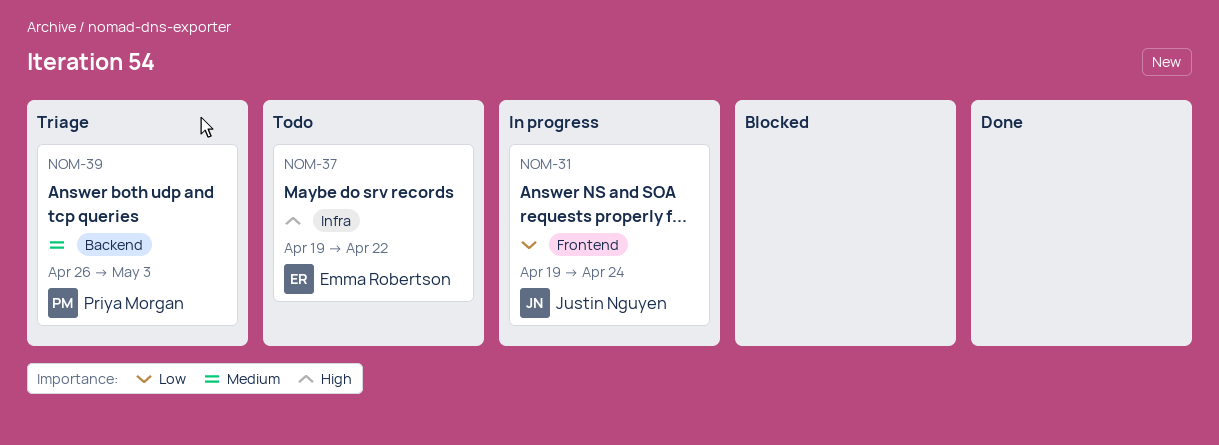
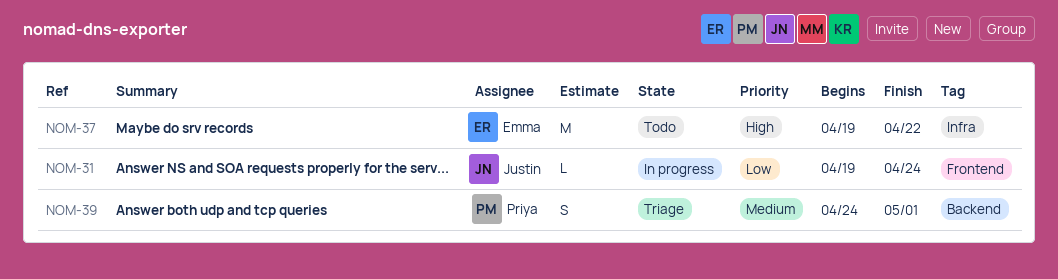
NOM-39, start: Apr 26 -> Apr 24
NOM-39, due: May 3 -> May 1

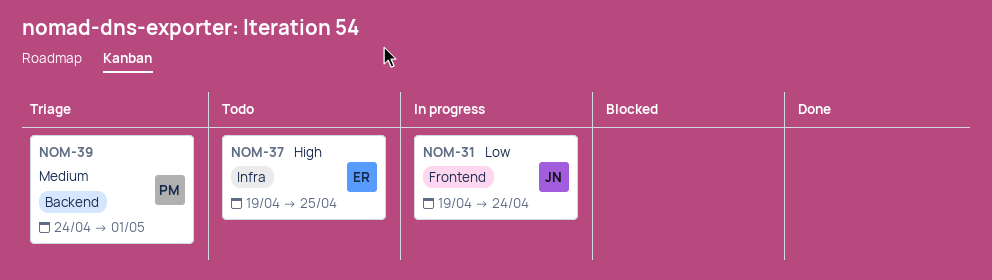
NOM-37, due: Apr 22 -> Apr 25

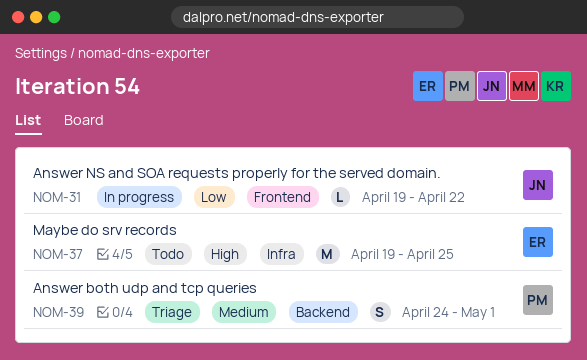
NOM-31, due: Apr 24 -> Apr 22

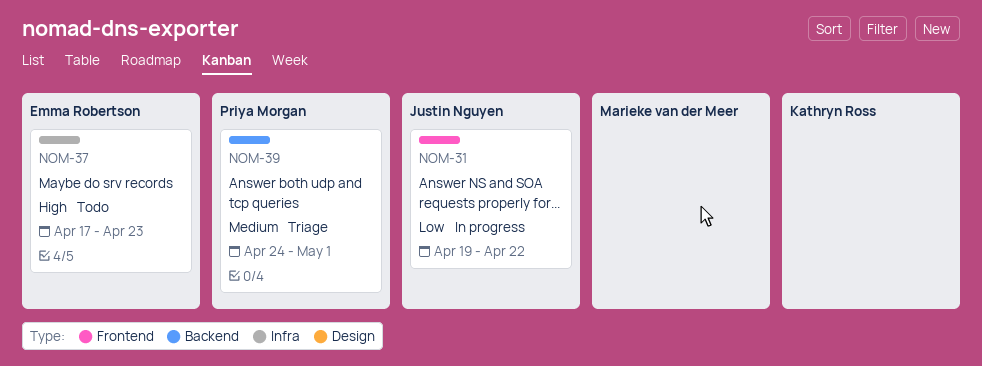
NOM-37, start: Apr 19 -> Apr 17
NOM-37, due: Apr 25 -> Apr 23

